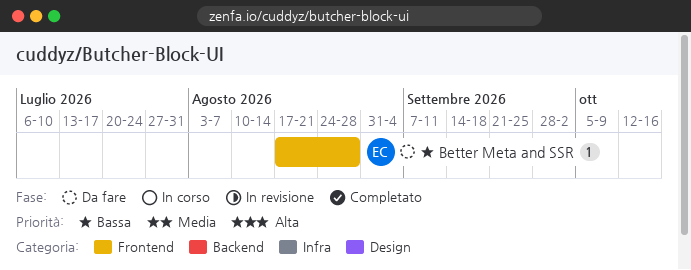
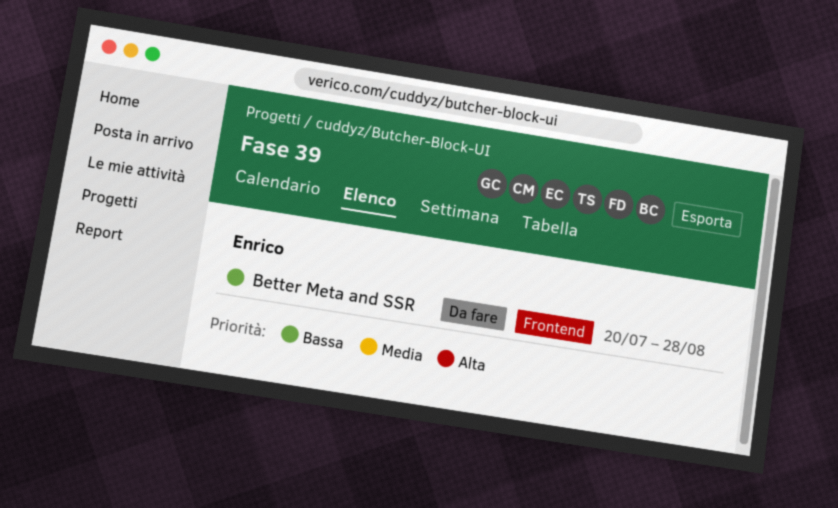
Better Meta and SSR, start: Aug 17 -> Jul 20

